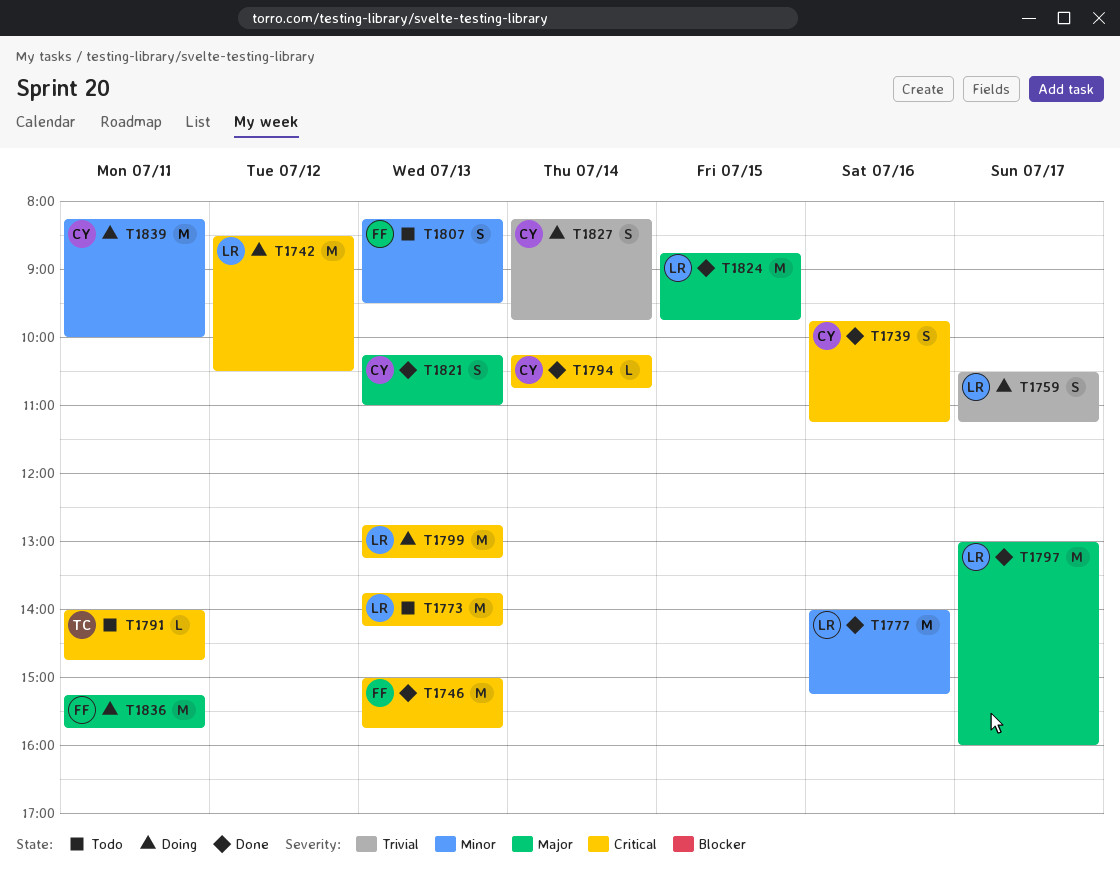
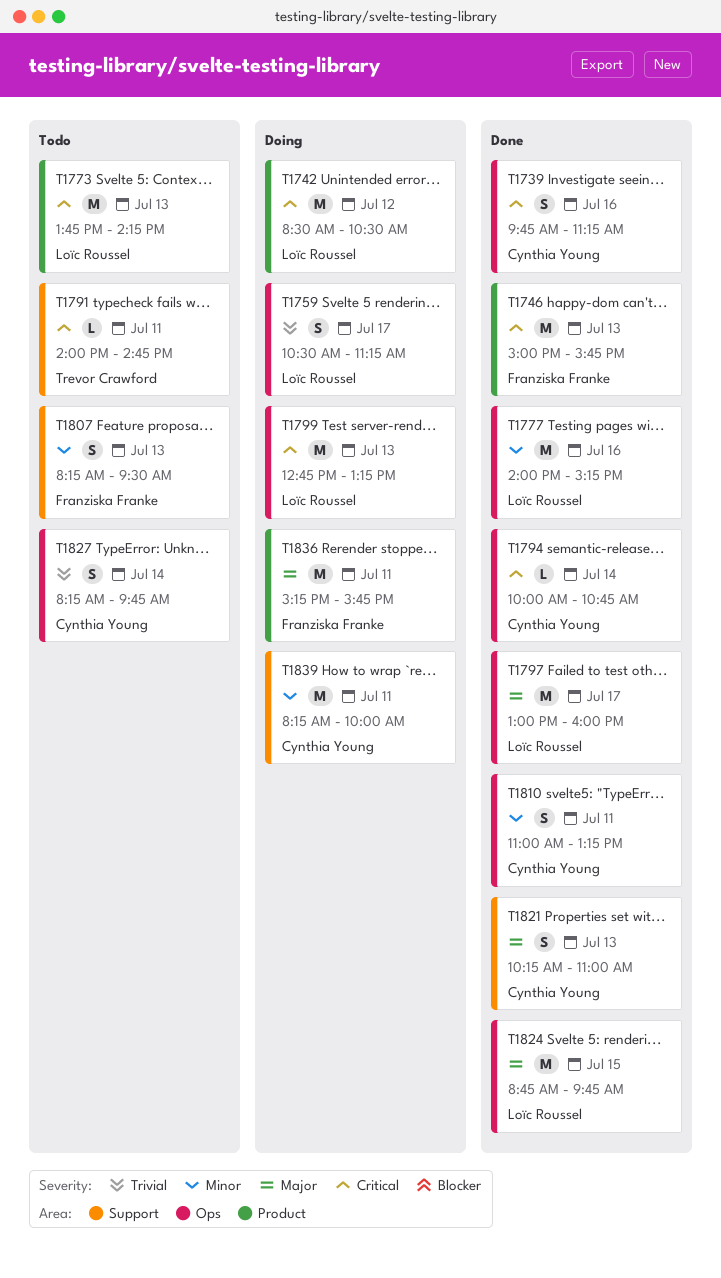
T1794, begins: 10:15 -> 10:00
T1810: none -> present
T1827, status: Doing -> Todo

